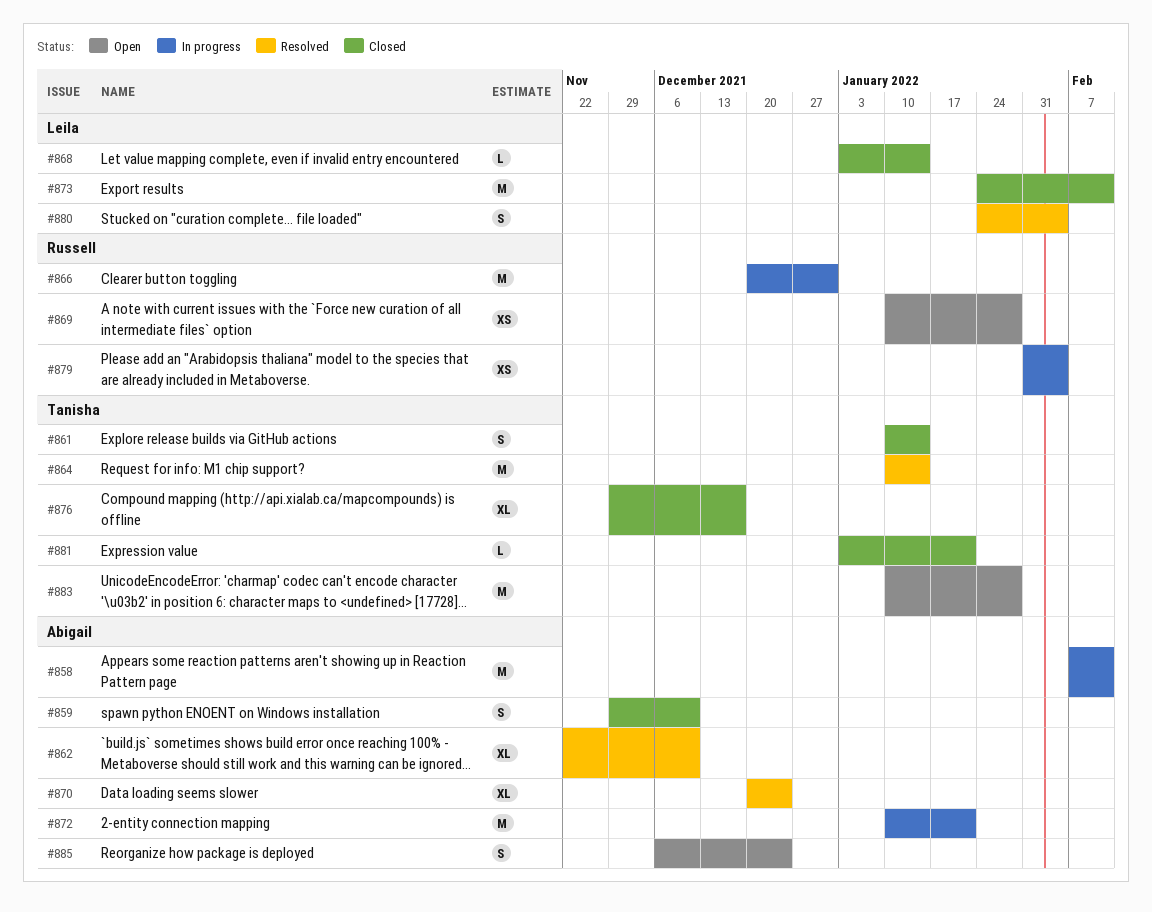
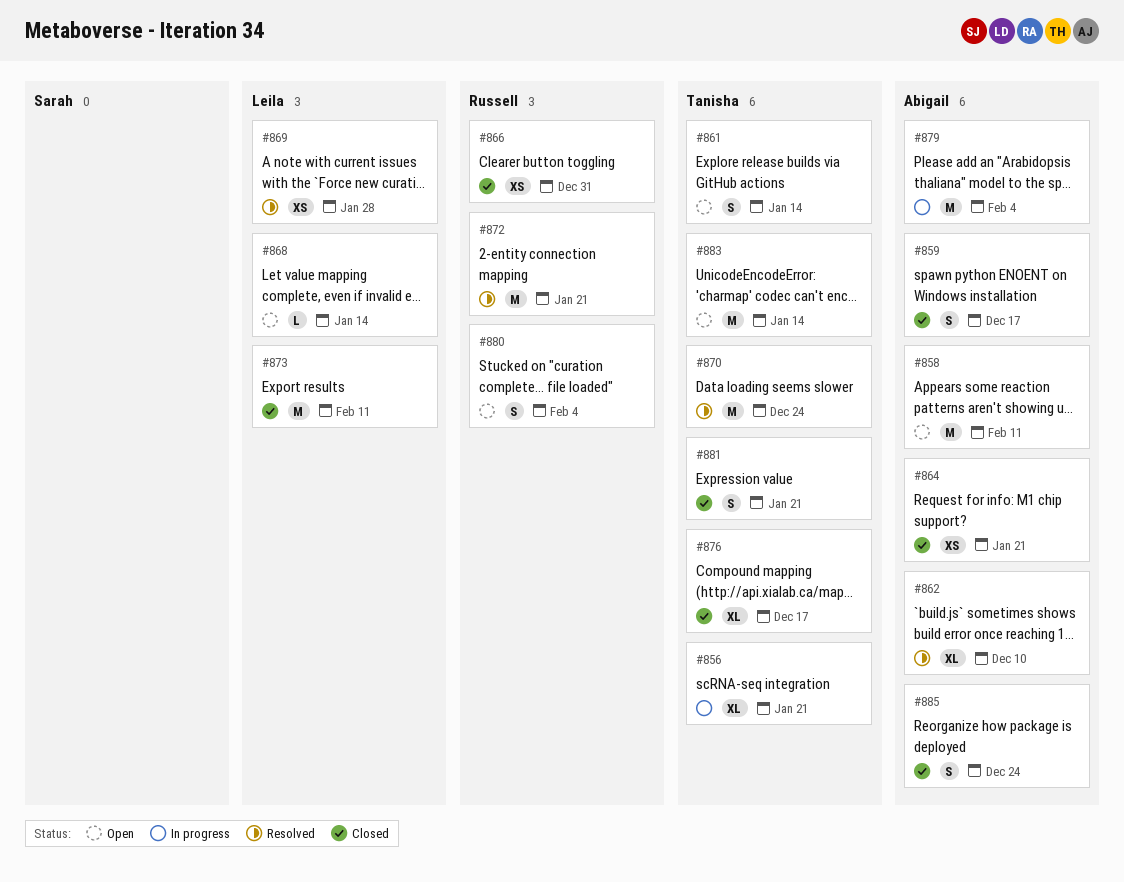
#856: none -> present
#858, status: In progress -> Open
#859, due: Dec 10 -> Dec 17
#861, status: Closed -> Open
#864, status: Resolved -> Closed
#864, owner: Tanisha -> Abigail
#864, estimate: M -> XS
#864, due: Jan 14 -> Jan 21
#866, status: In progress -> Closed
#866, estimate: M -> XS
#868, status: Closed -> Open
#869, status: Open -> Resolved
#869, owner: Russell -> Leila
#870, owner: Abigail -> Tanisha
#870, estimate: XL -> M
#872, status: In progress -> Resolved
#872, owner: Abigail -> Russell
#879, owner: Russell -> Abigail
#879, estimate: XS -> M
#880, status: Resolved -> Open
#880, owner: Leila -> Russell
#881, estimate: L -> S
#883, due: Jan 28 -> Jan 14
#885, status: Open -> Closed

